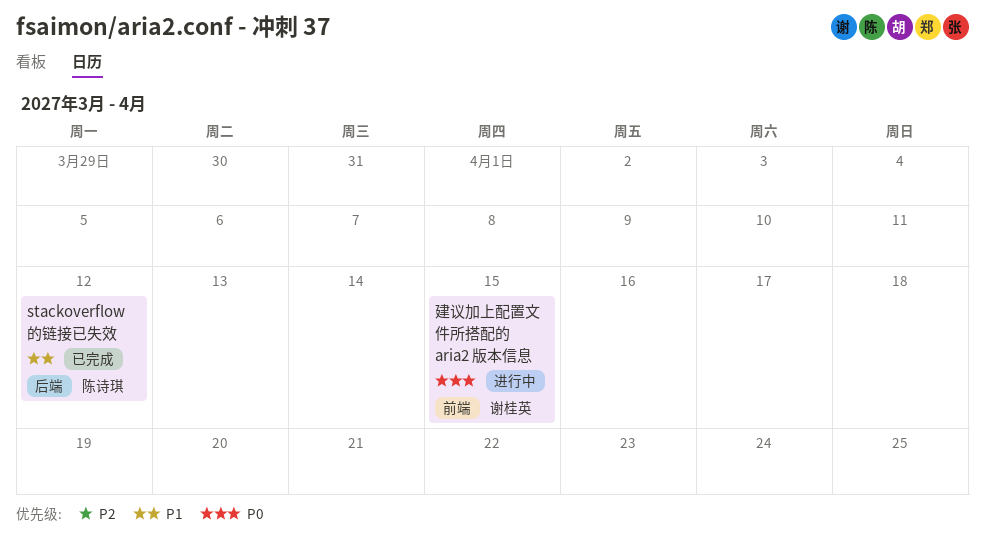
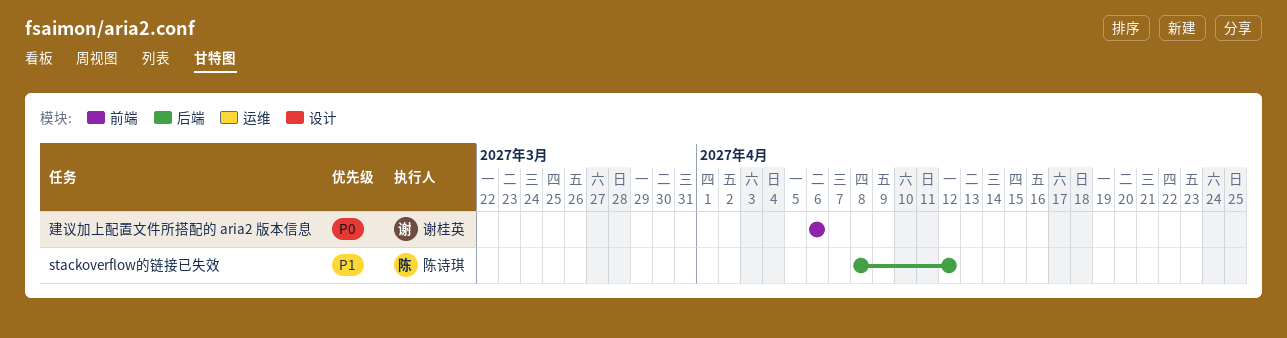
建议加上配置文件所搭配的 aria2 版本信息, due: Apr 15 -> Apr 6

